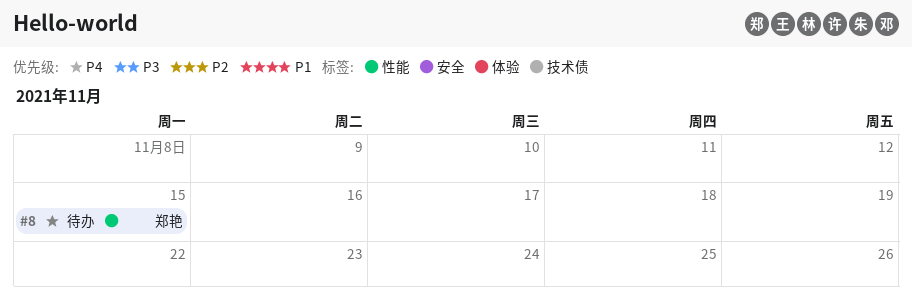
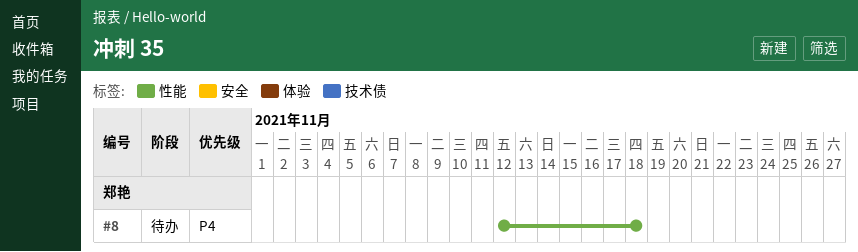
#8, due: Nov 15 -> Nov 18

